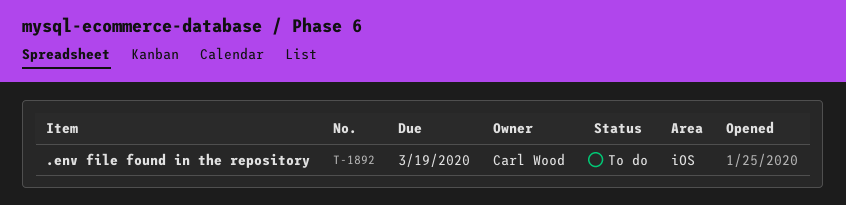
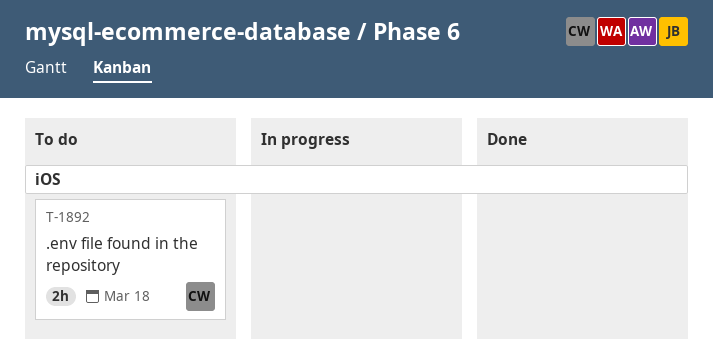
T-1892, due: Mar 19 -> Mar 18

